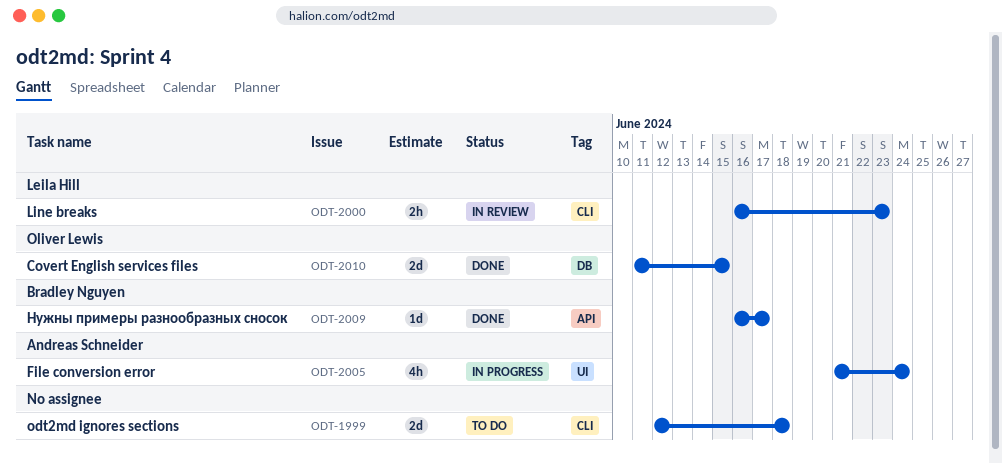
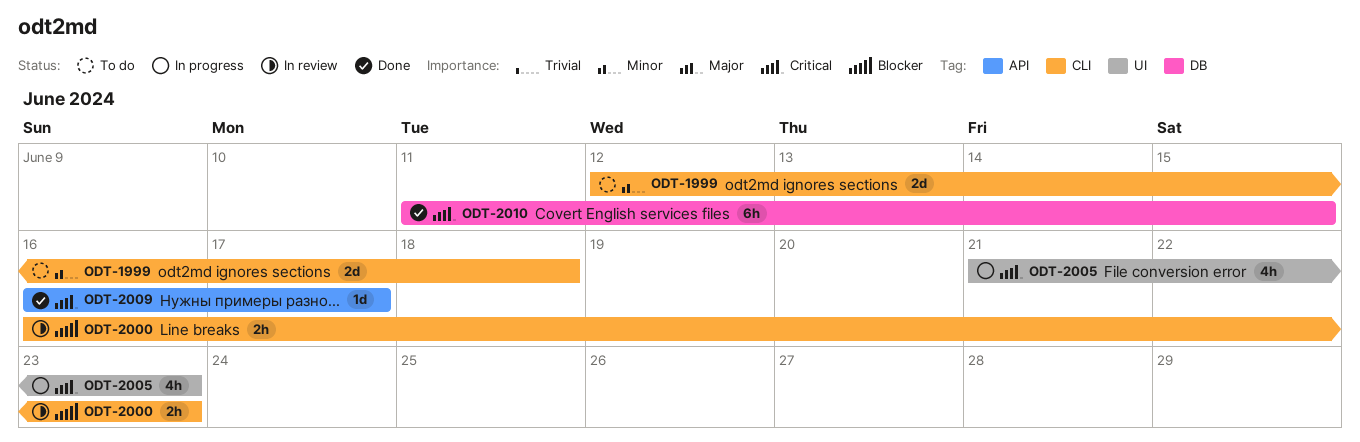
ODT-2005, due: Jun 24 -> Jun 23
ODT-2010, estimate: 2d -> 6h

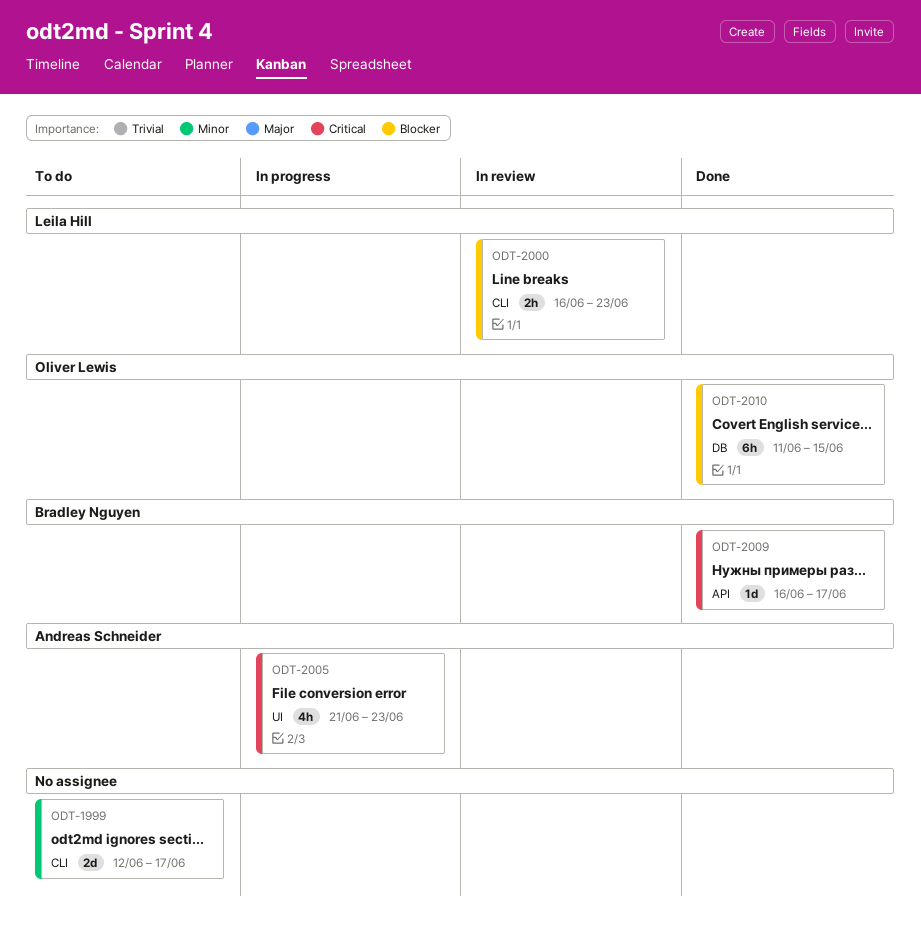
ODT-1999, due: Jun 18 -> Jun 17
ODT-2010, priority: Critical -> Blocker

